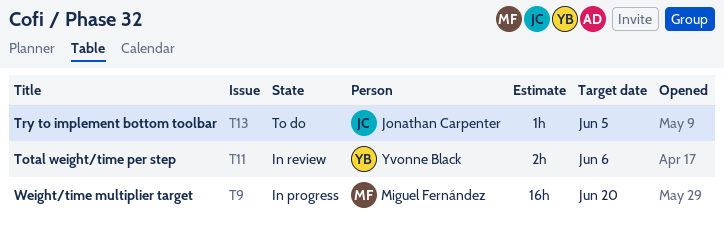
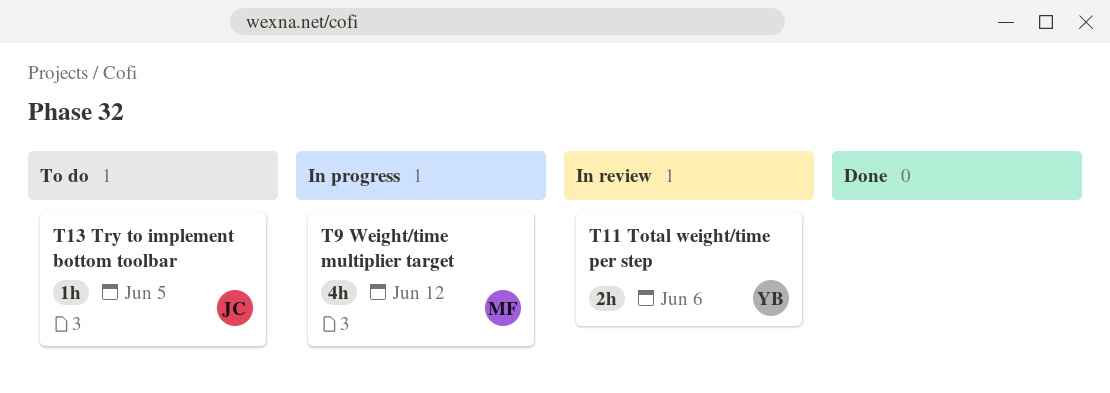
T9, estimate: 16h -> 4h
T9, due: Jun 20 -> Jun 12

